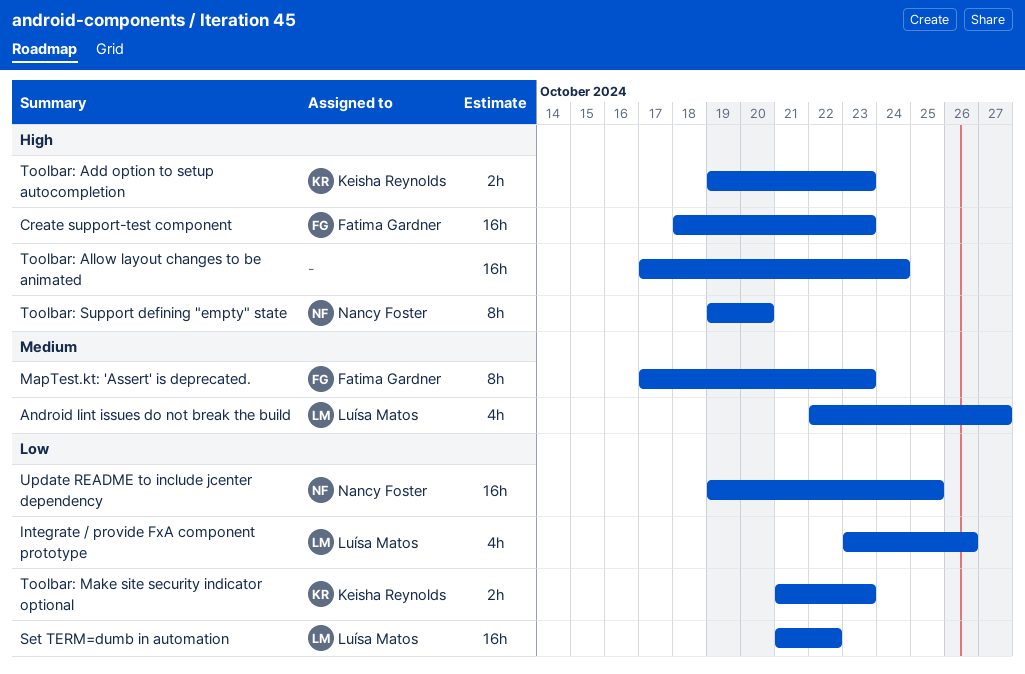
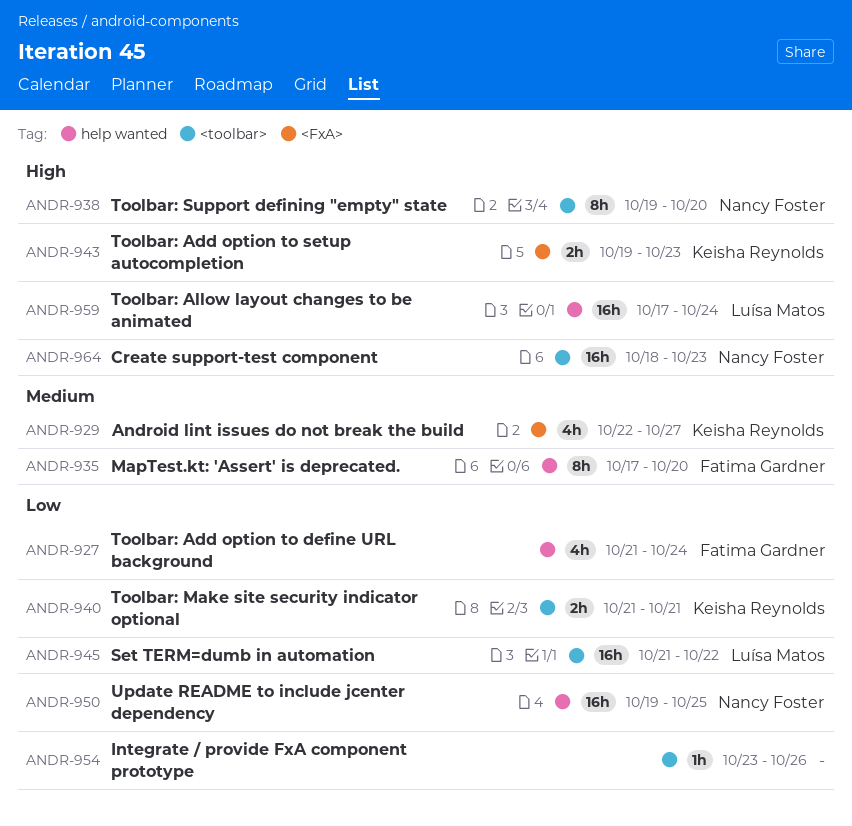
Android lint issues do not break the build, owner: Luísa Matos -> Keisha Reynolds
Create support-test component, owner: Fatima Gardner -> Nancy Foster
Integrate / provide FxA component prototype, owner: Luísa Matos -> none
Integrate / provide FxA component prototype, estimate: 4h -> 1h
MapTest.kt: 'Assert' is deprecated., due: Oct 23 -> Oct 20
Toolbar: Add option to define URL background: none -> present
Toolbar: Allow layout changes to be animated, owner: none -> Luísa Matos
Toolbar: Make site security indicator optional, due: Oct 23 -> Oct 21

